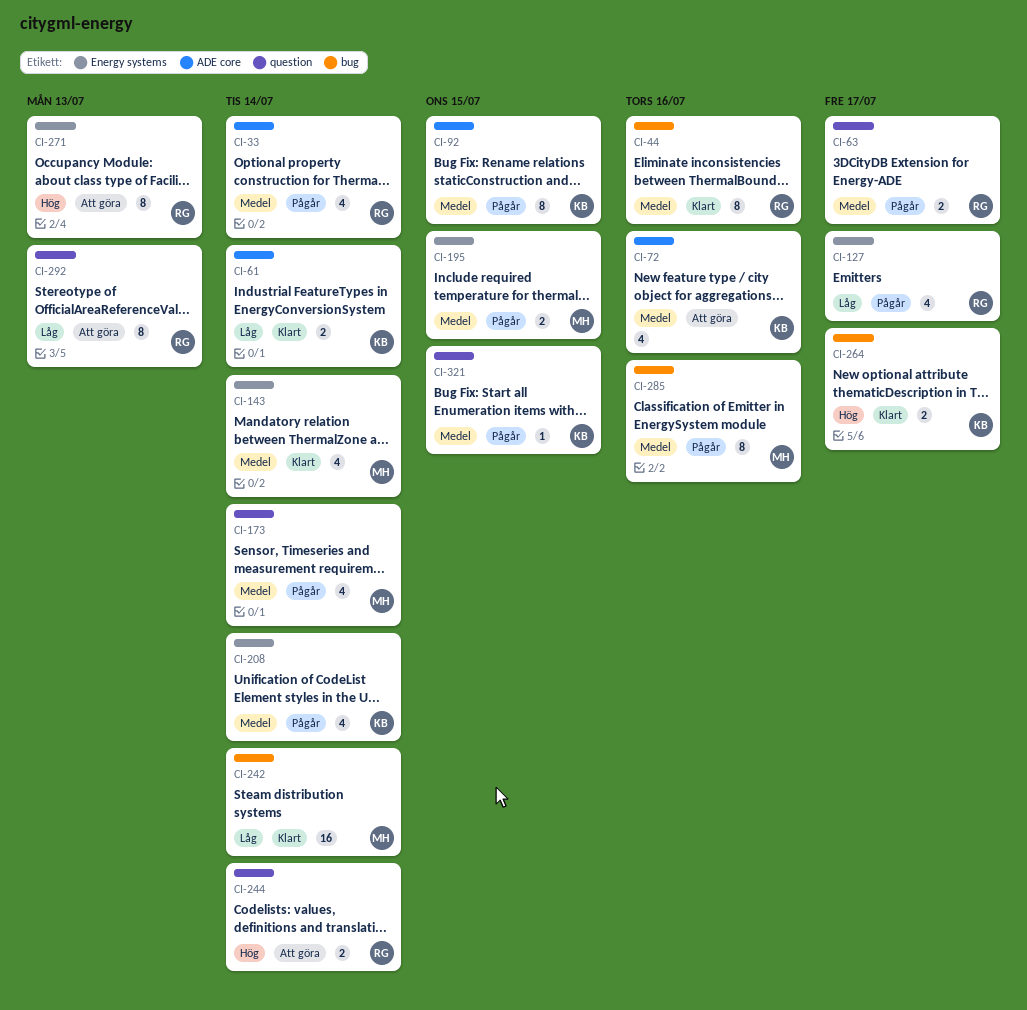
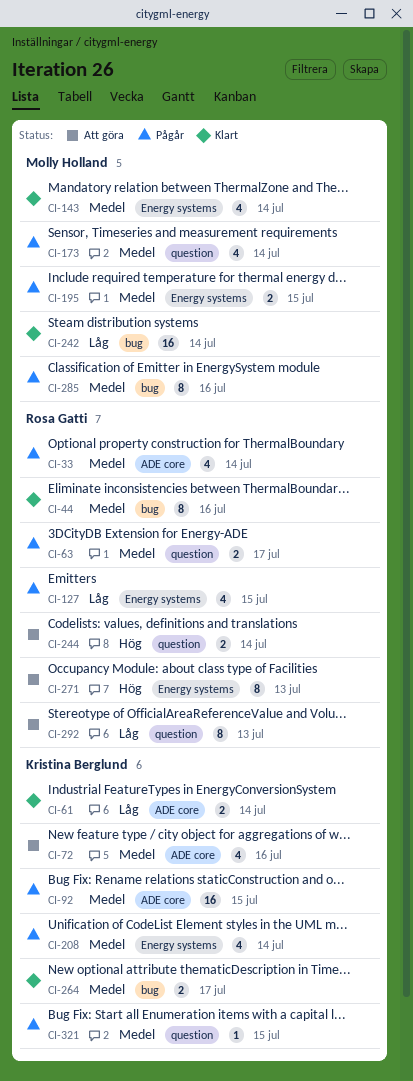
CI-92, estimate: 8 -> 16
CI-127, due: Jul 17 -> Jul 15
CI-264, priority: Hög -> Medel

